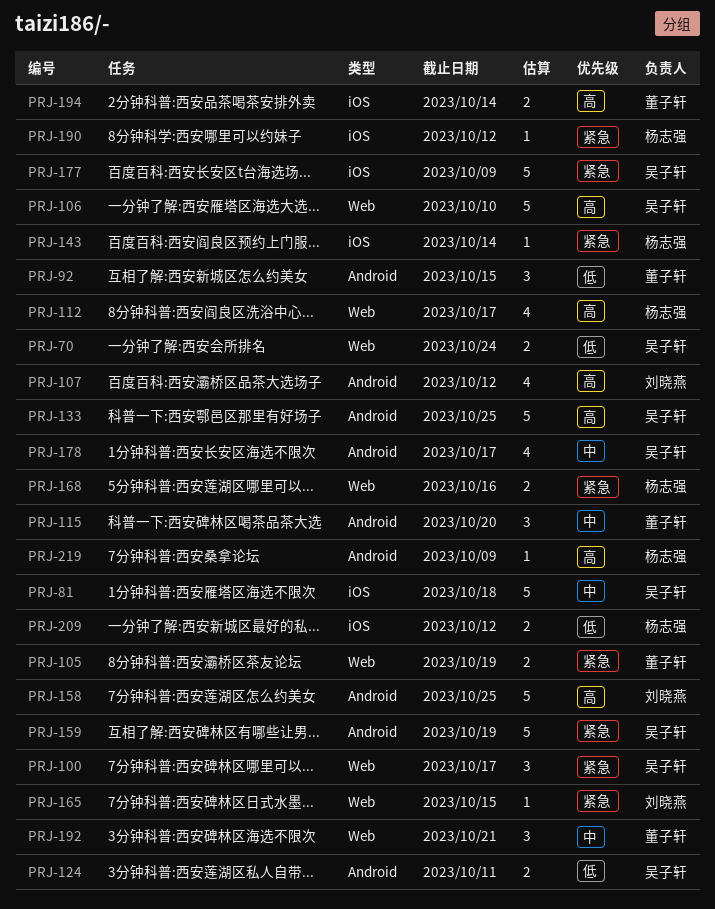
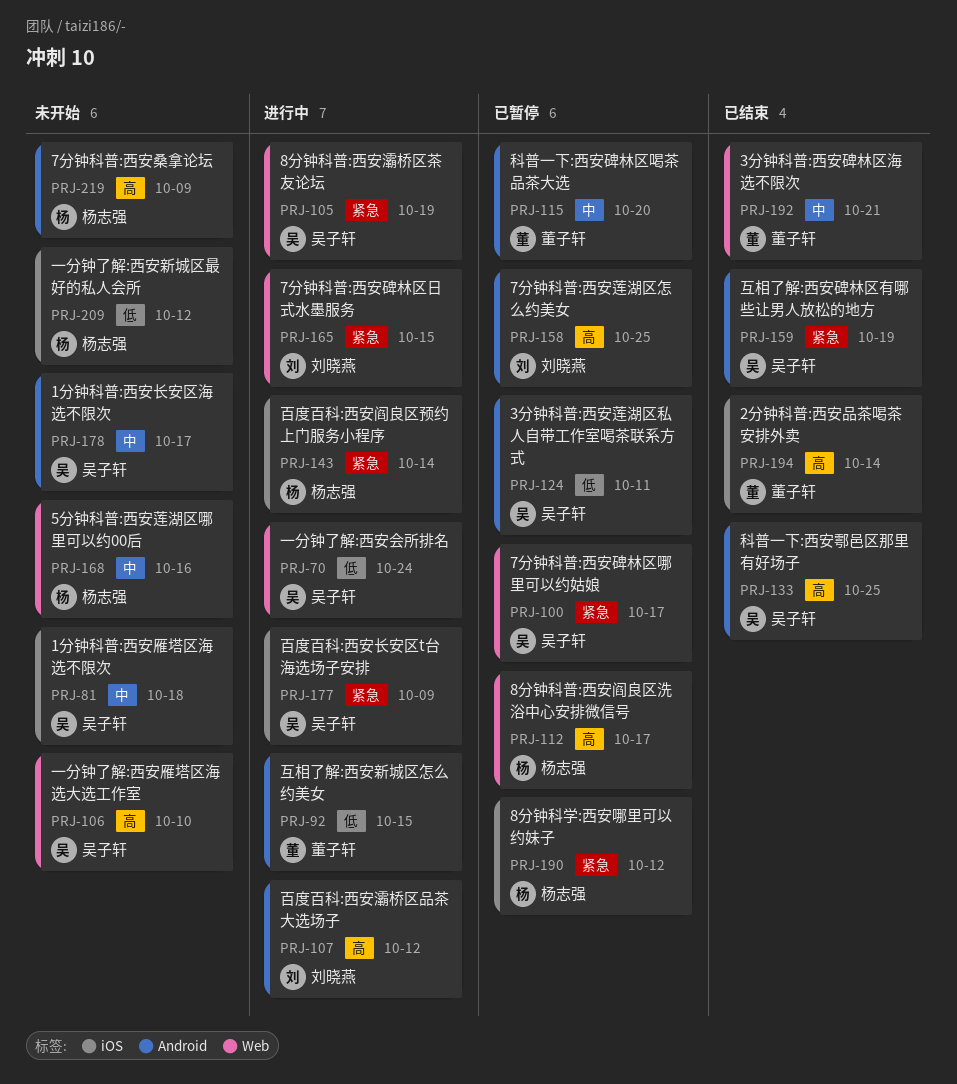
PRJ-105, owner: 董子轩 -> 吴子轩
PRJ-168, priority: 紧急 -> 中

